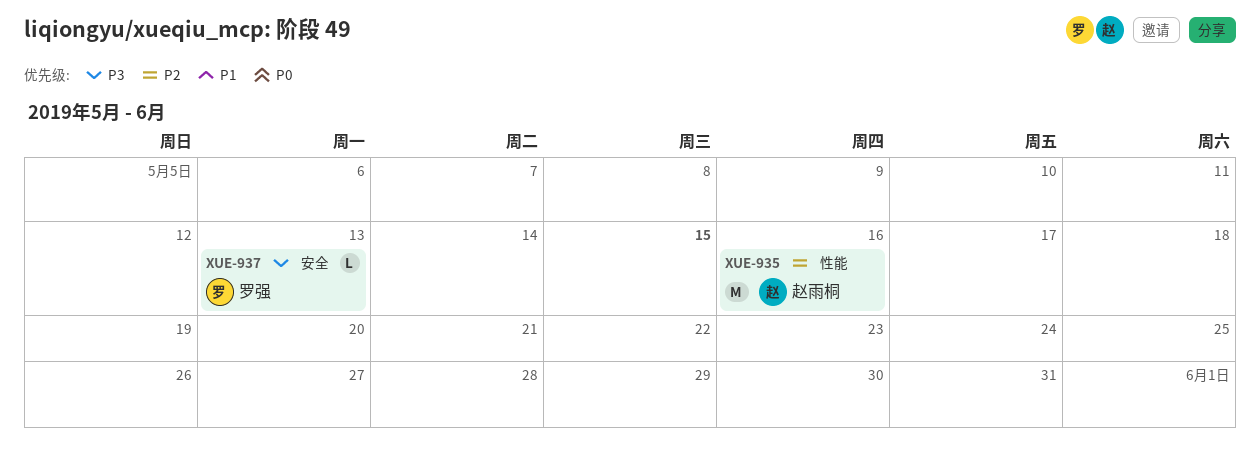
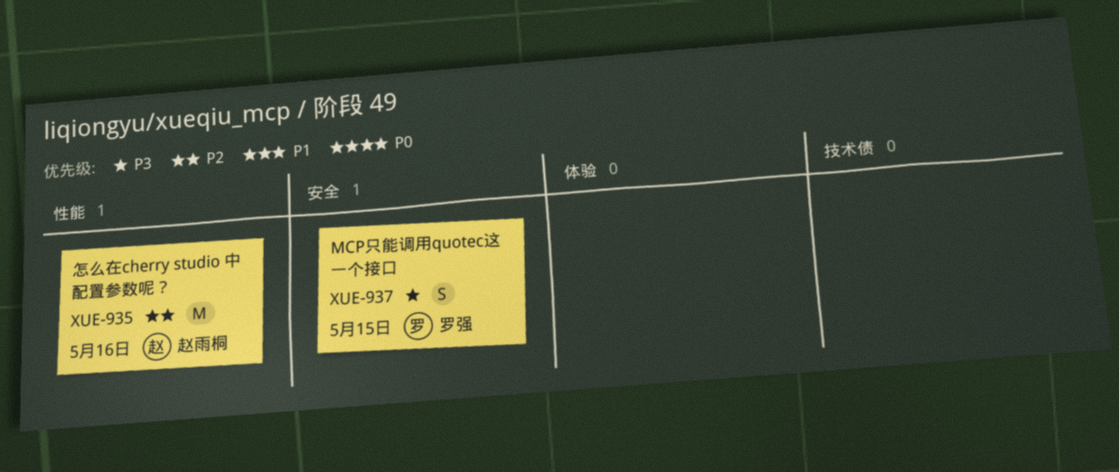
XUE-937, estimate: L -> S
XUE-937, due: May 13 -> May 15

